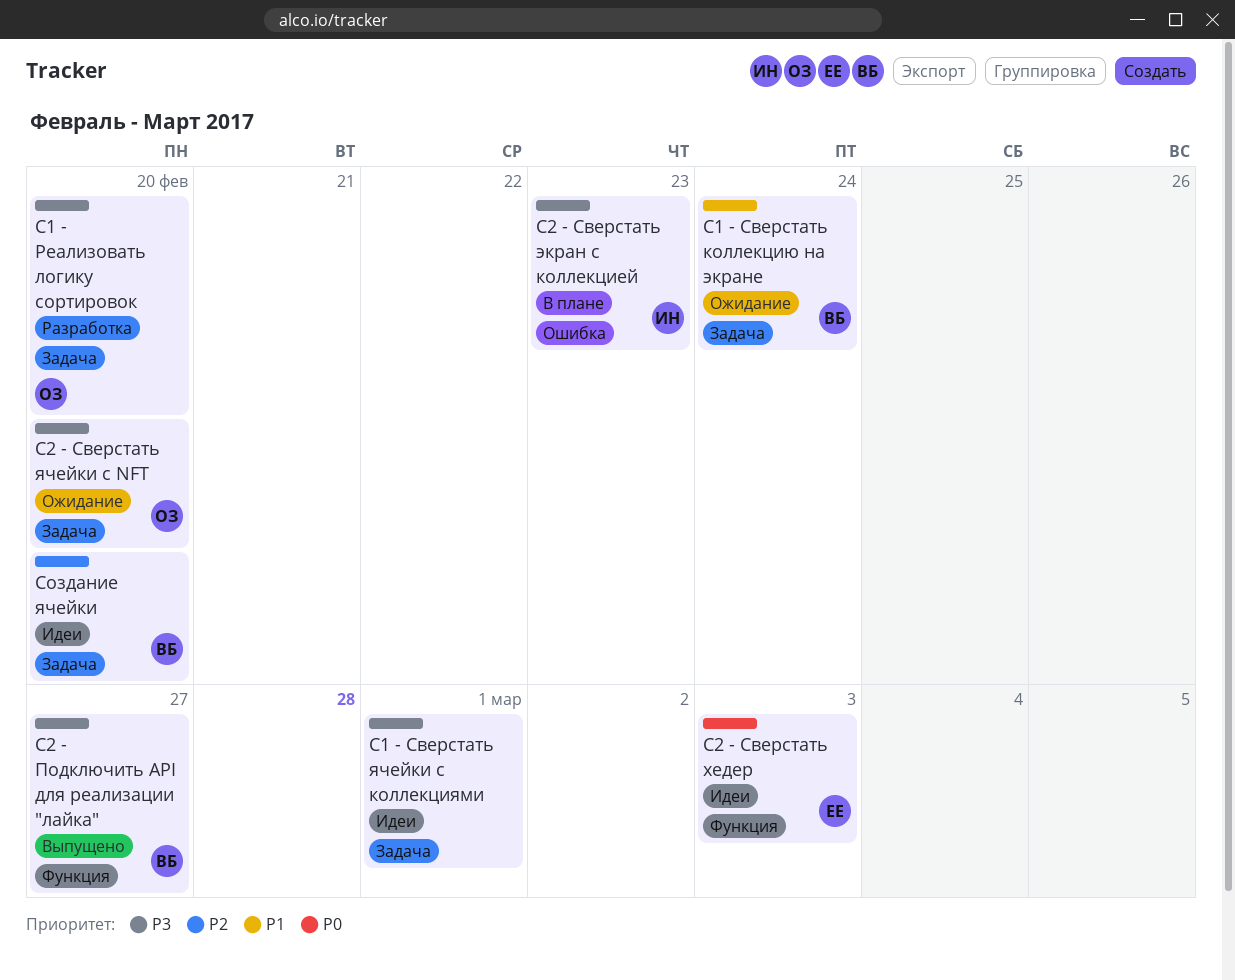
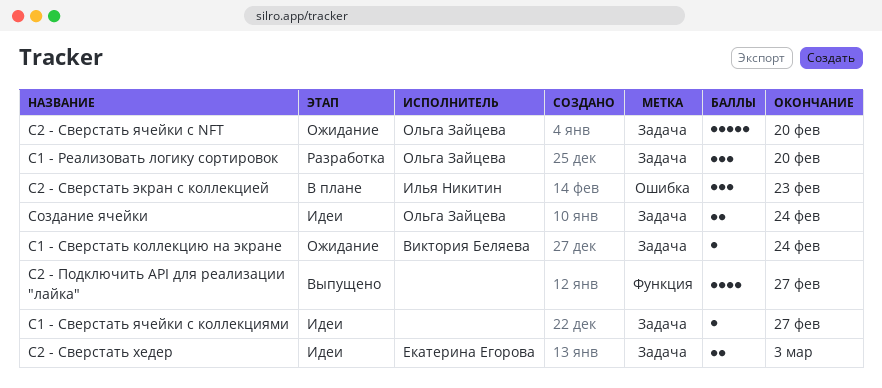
C1 - Сверстать ячейки с коллекциями, due: Mar 1 -> Feb 27
C2 - Подключить API для реализации "лайка", owner: Виктория Беляева -> none
C2 - Сверстать хедер, label: Функция -> Задача
Создание ячейки, owner: Виктория Беляева -> Ольга Зайцева
Создание ячейки, due: Feb 20 -> Feb 24

